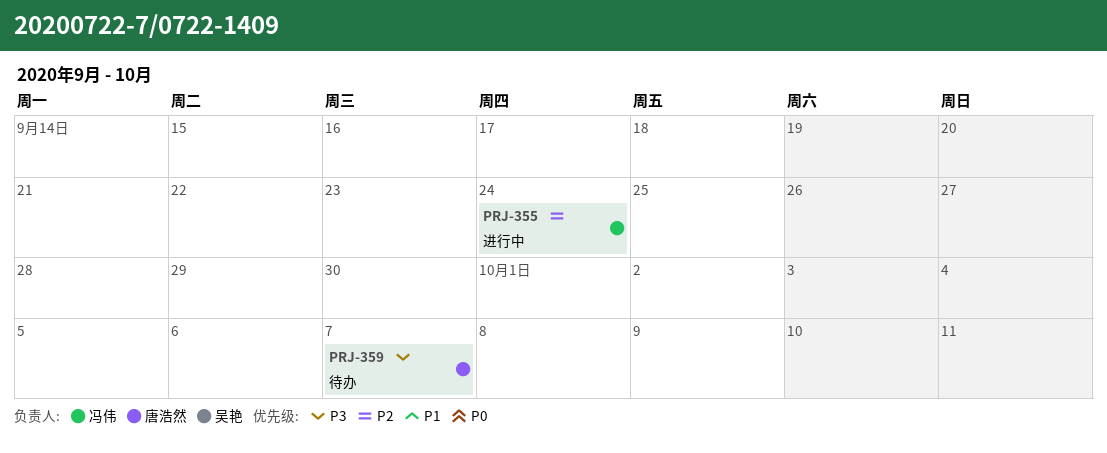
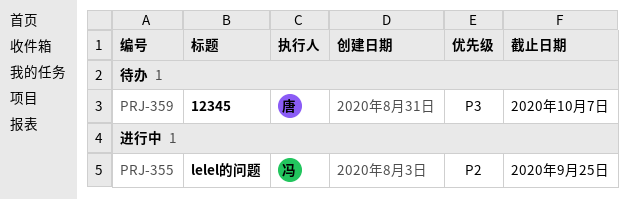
PRJ-355, due: Sep 24 -> Sep 25

